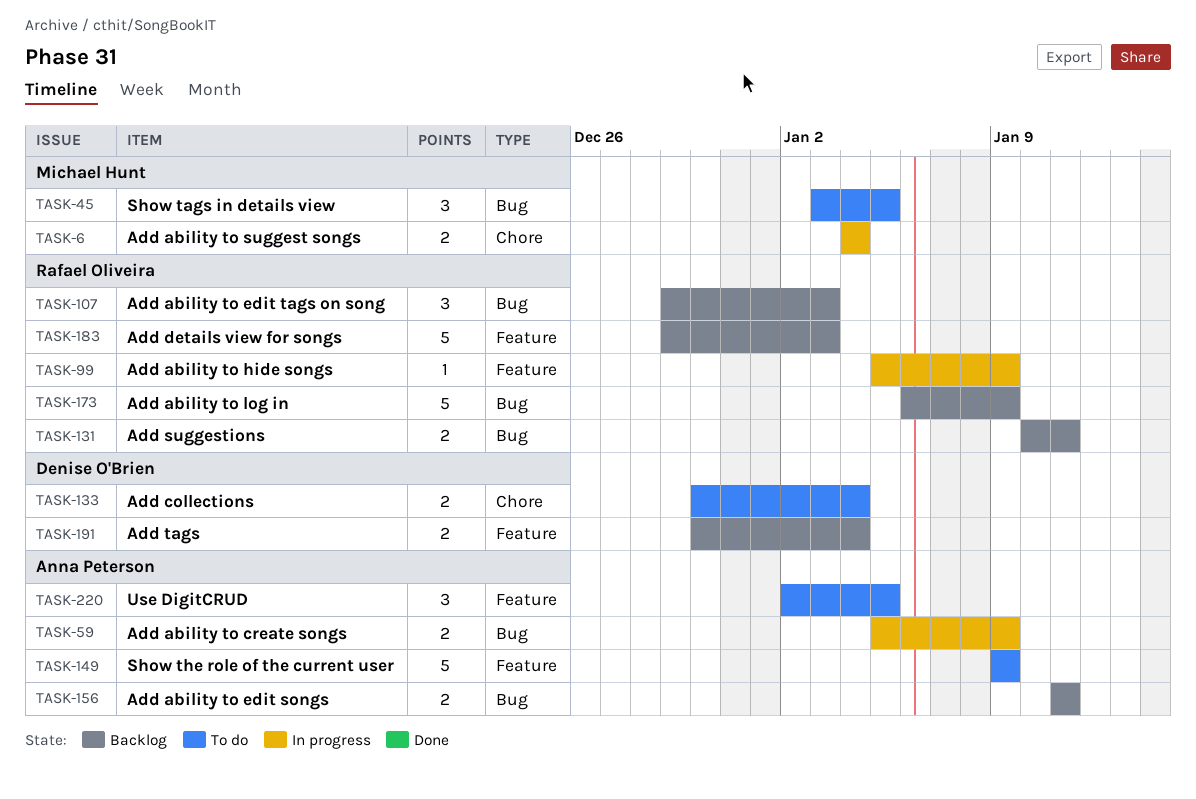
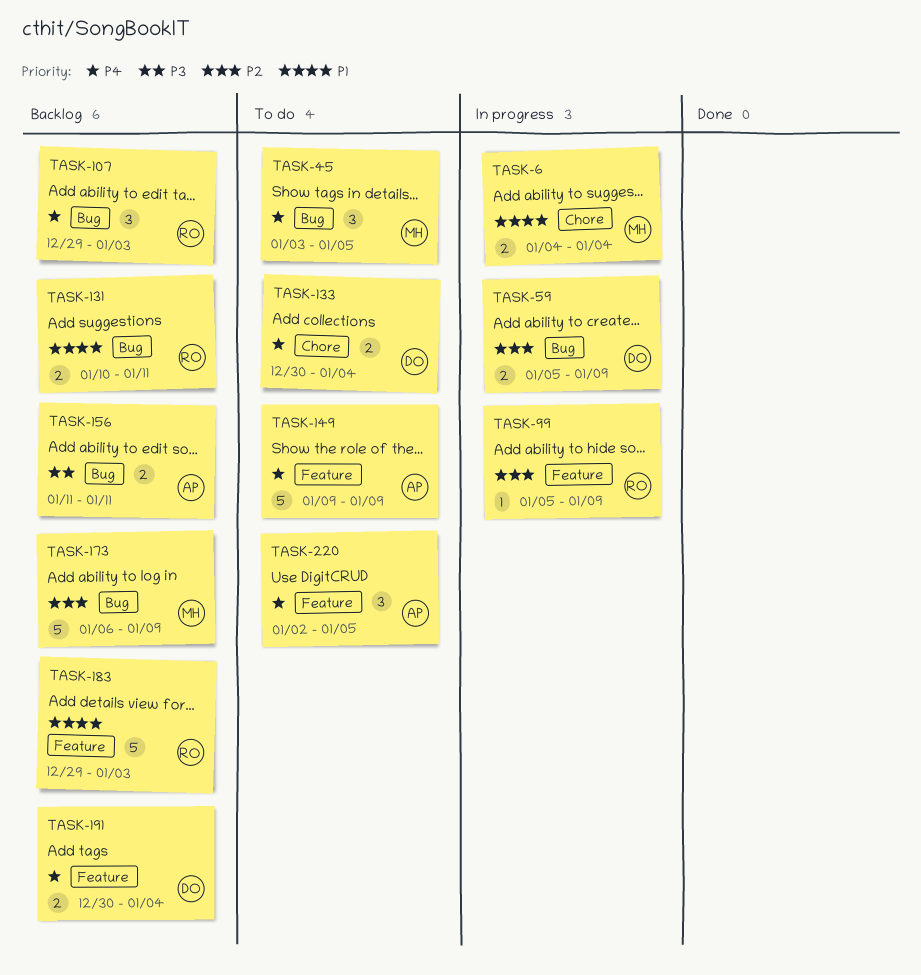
TASK-59, owner: Anna Peterson -> Denise O'Brien
TASK-173, owner: Rafael Oliveira -> Michael Hunt

